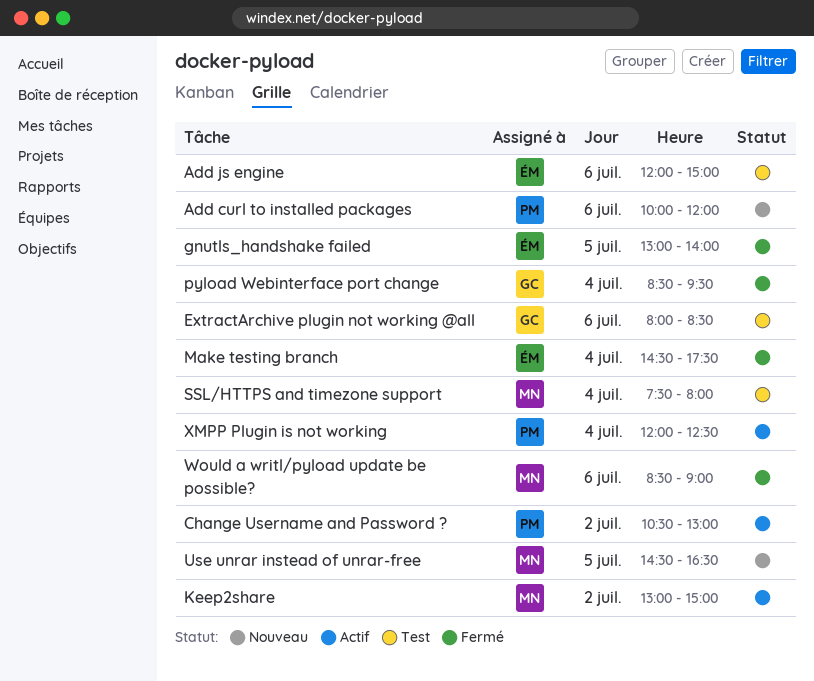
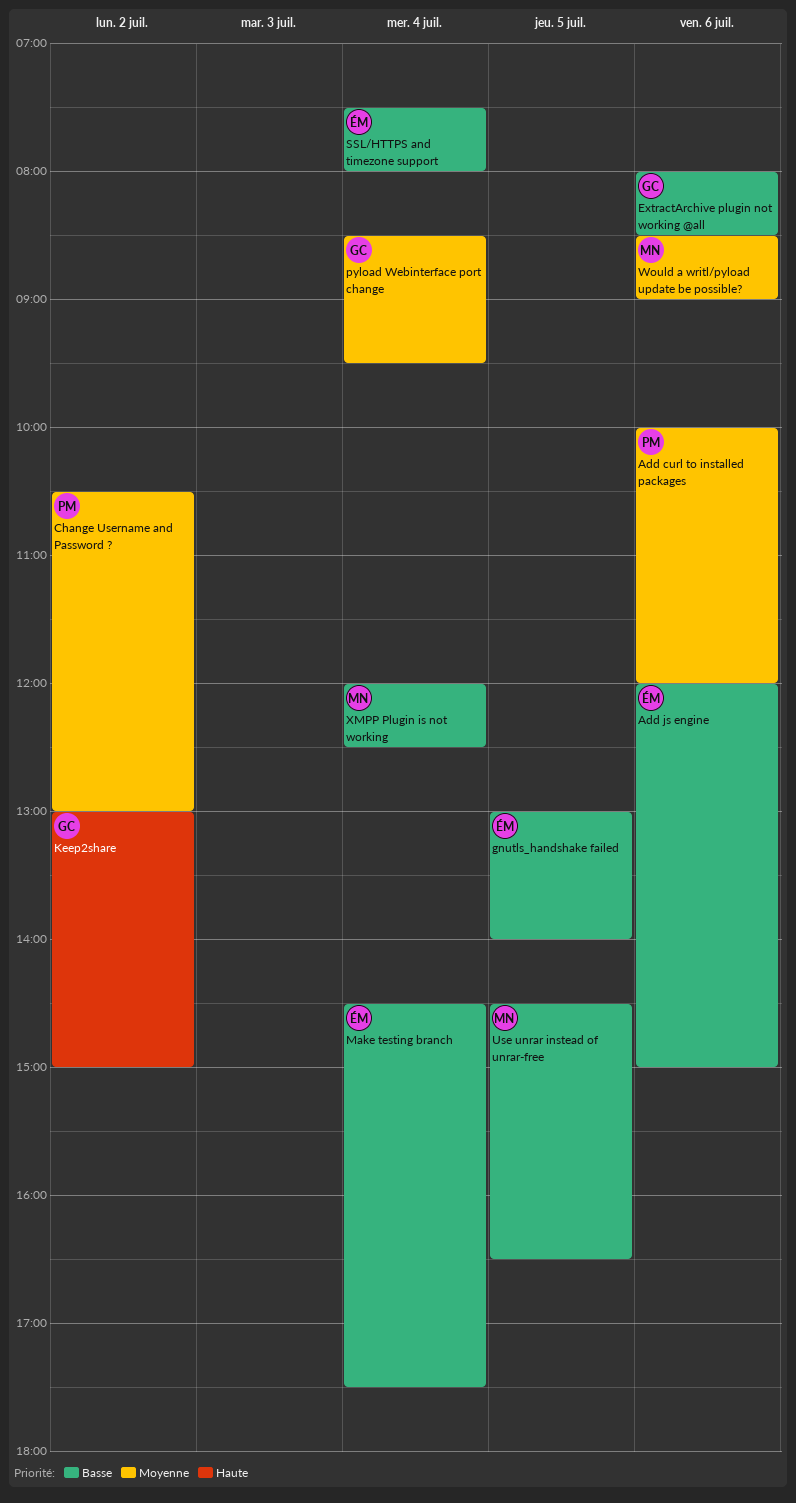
Keep2share, owner: MN -> GC
SSL/HTTPS and timezone support, owner: MN -> ÉM
XMPP Plugin is not working, owner: PM -> MN

